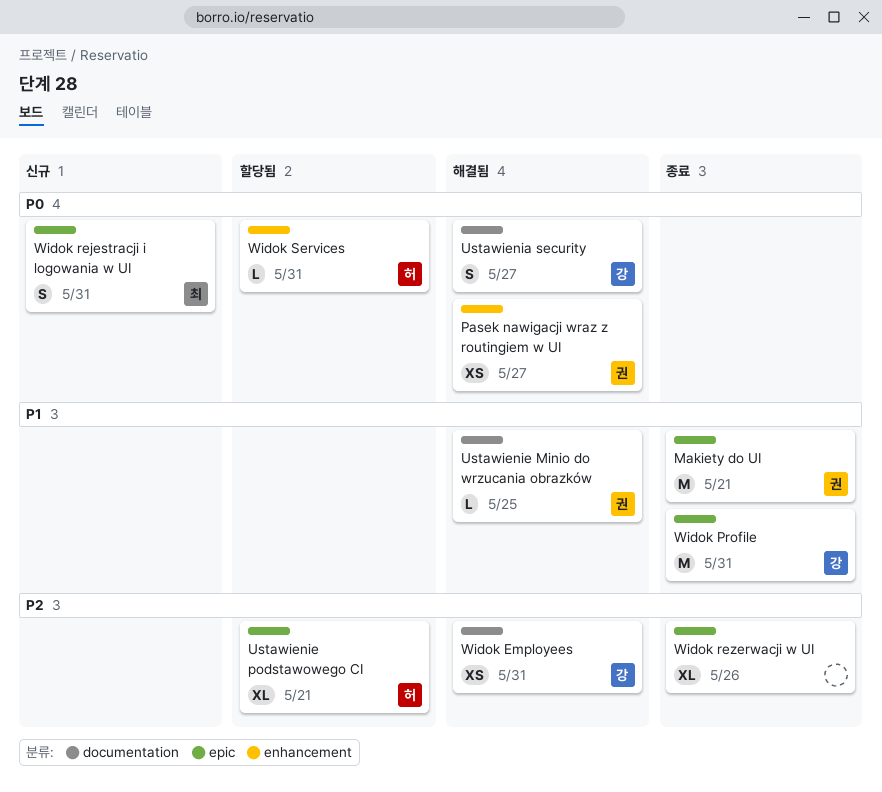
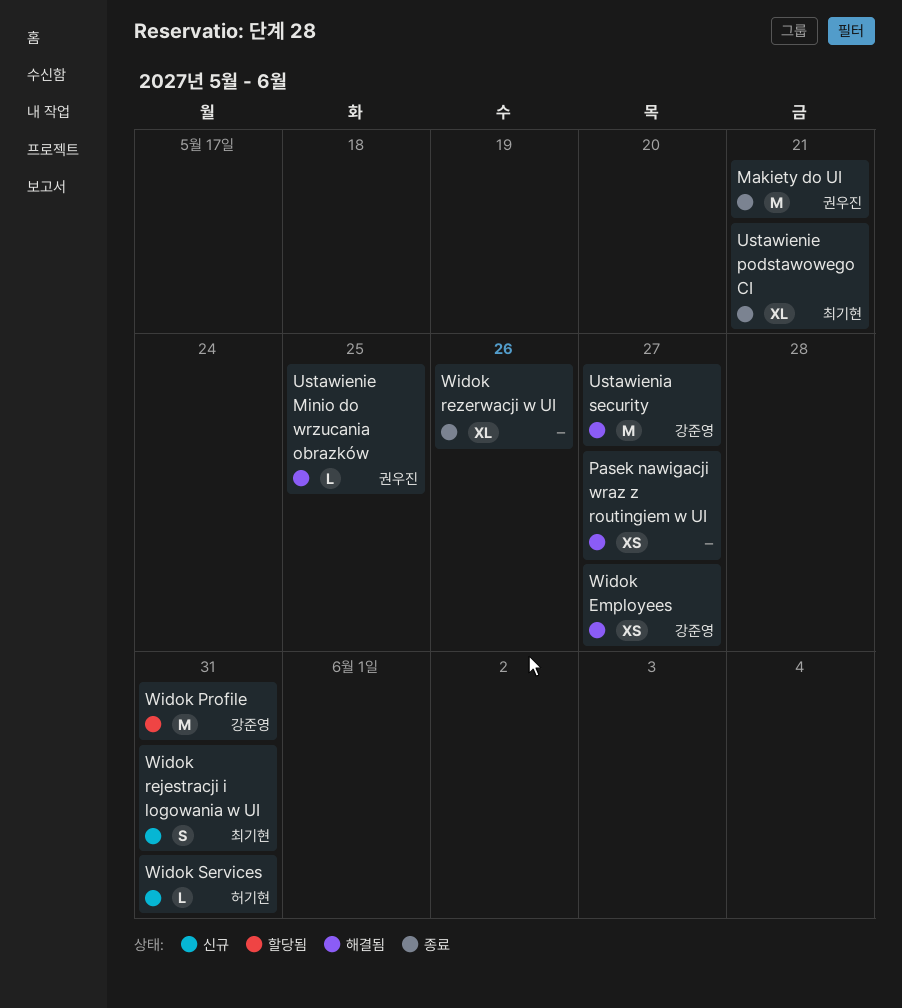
Pasek nawigacji wraz z routingiem w UI, owner: 권우진 -> none
Ustawienia security, estimate: S -> M
Ustawienie podstawowego CI, status: 할당됨 -> 종료
Ustawienie podstawowego CI, owner: 허기현 -> 최기현
Widok Employees, due: May 31 -> May 27
Widok Profile, status: 종료 -> 할당됨
Widok Services, status: 할당됨 -> 신규

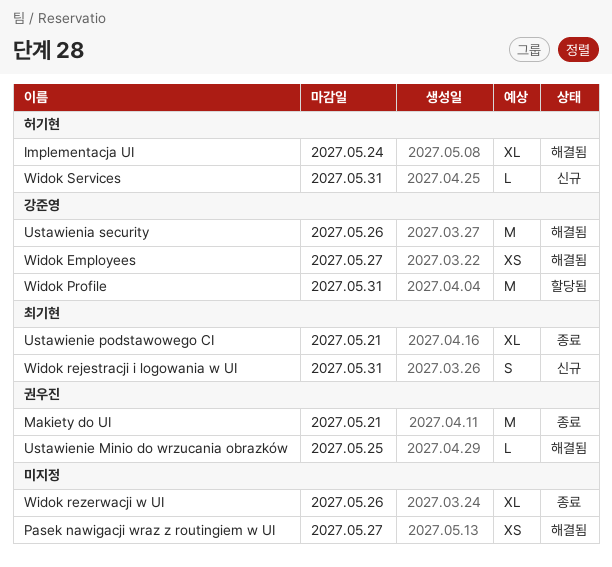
Implementacja UI: none -> present
Ustawienia security, due: May 27 -> May 26

